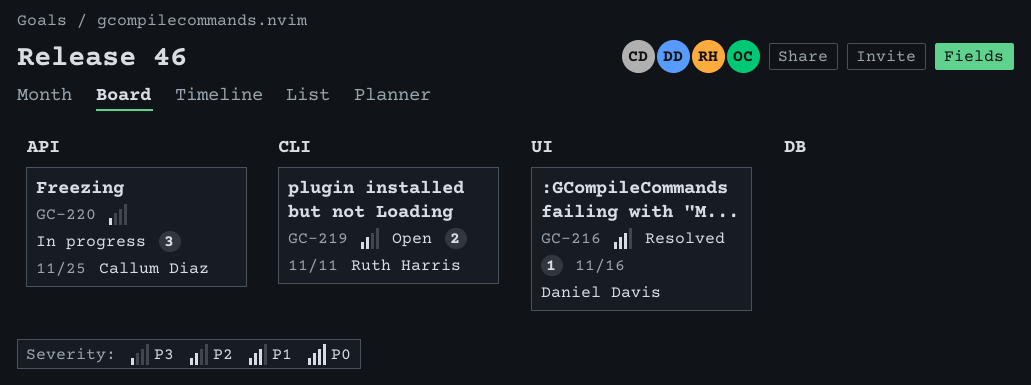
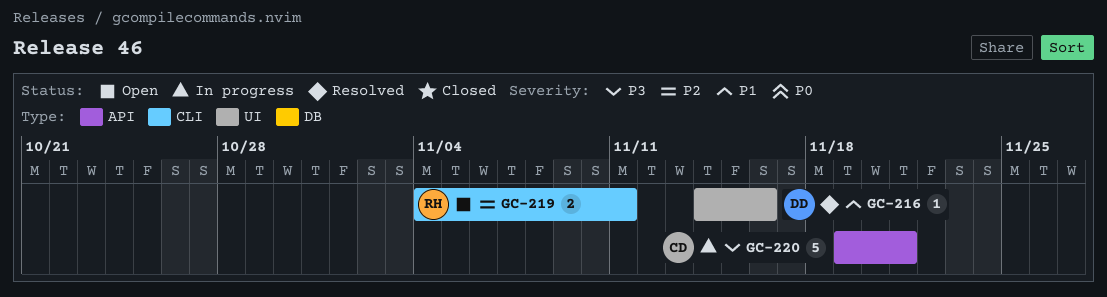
GC-220, estimate: 3 -> 5
GC-220, due: Nov 25 -> Nov 21

